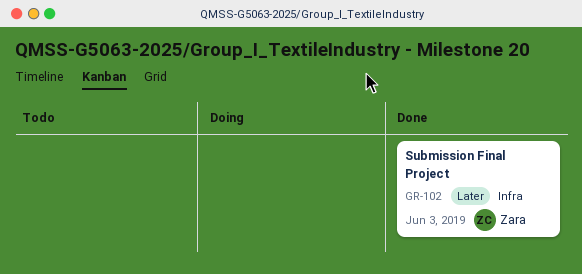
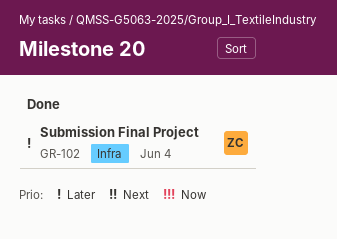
GR-102, due: Jun 3 -> Jun 4

